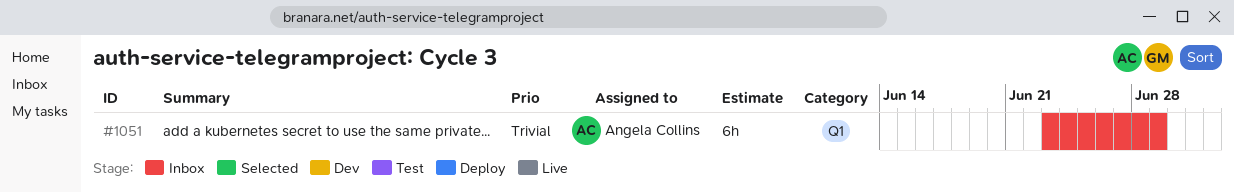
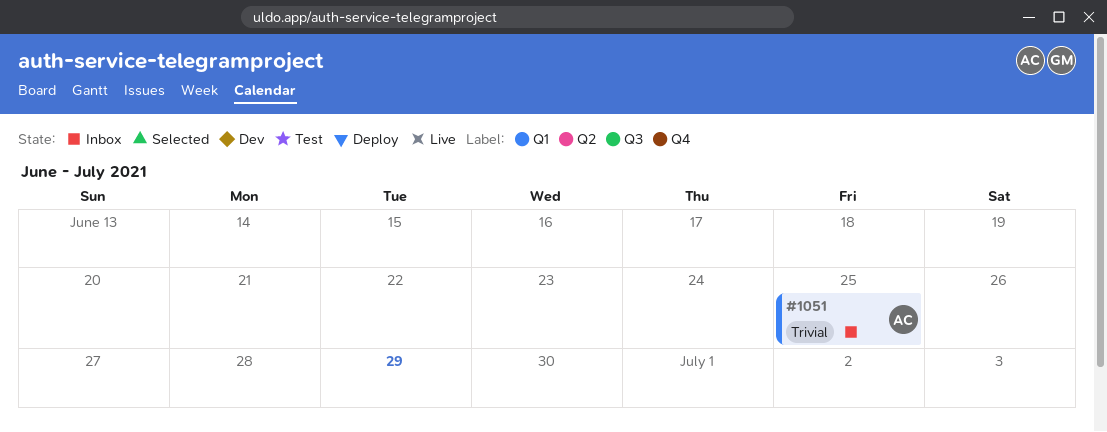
#1051, due: Jun 29 -> Jun 25

